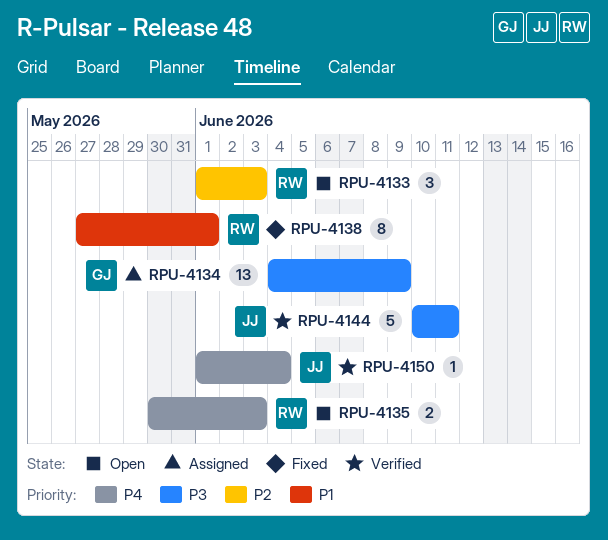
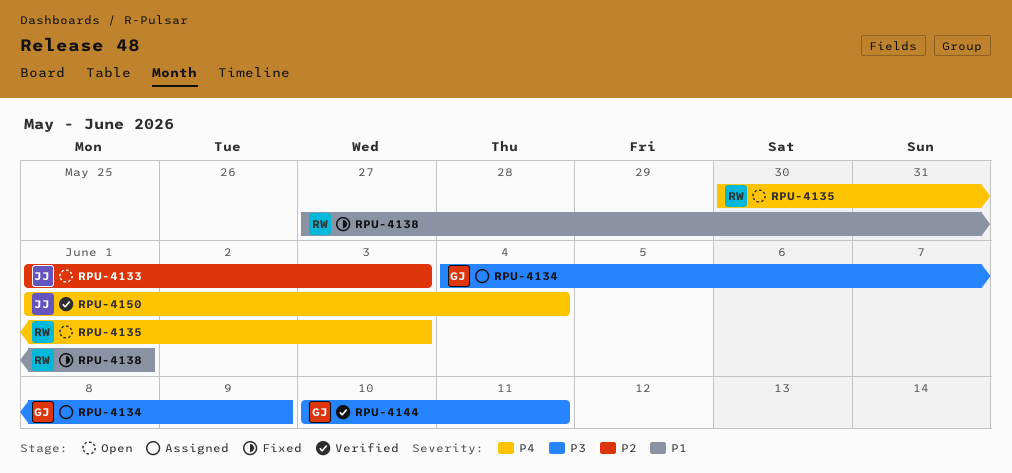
RPU-4133, owner: RW -> JJ
RPU-4144, owner: JJ -> GJ

